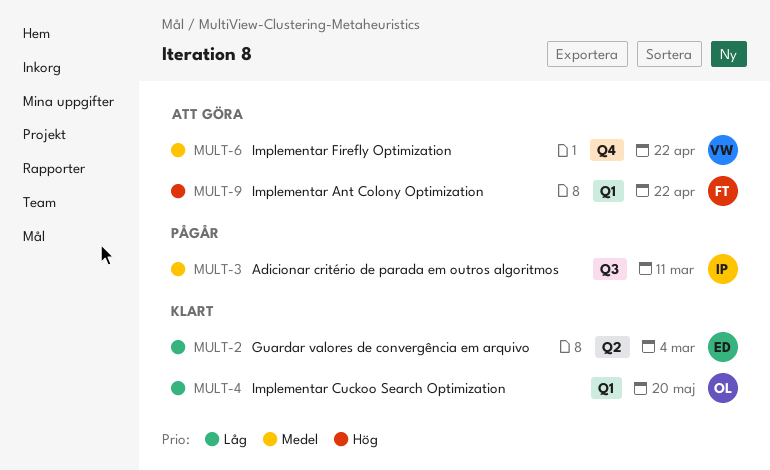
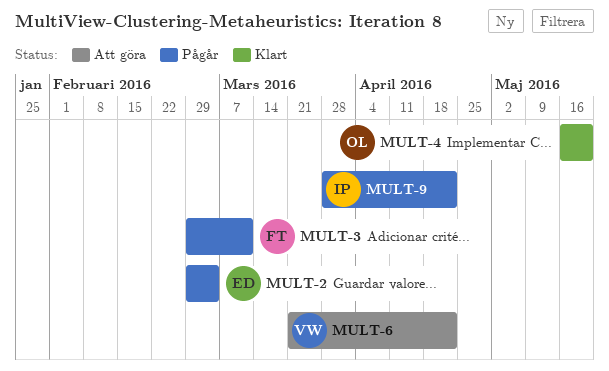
MULT-2, status: Klart -> Pågår
MULT-3, owner: IP -> FT
MULT-9, status: Att göra -> Pågår
MULT-9, owner: FT -> IP

